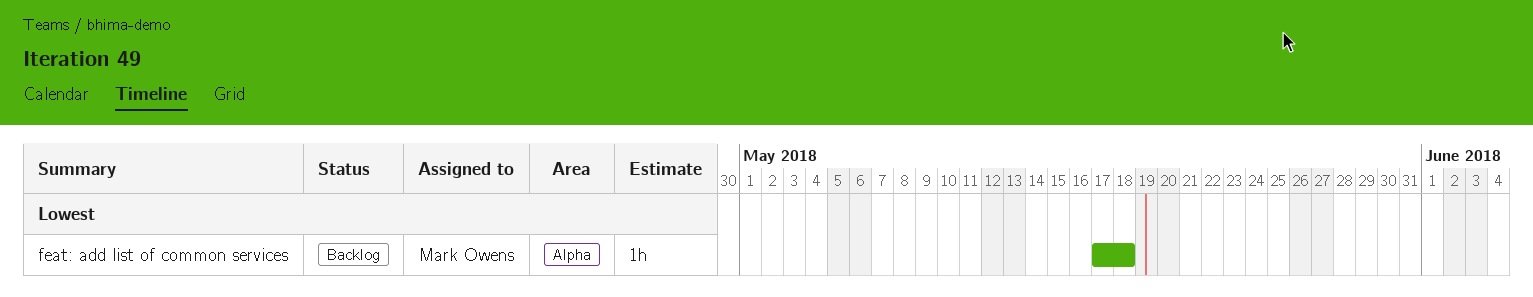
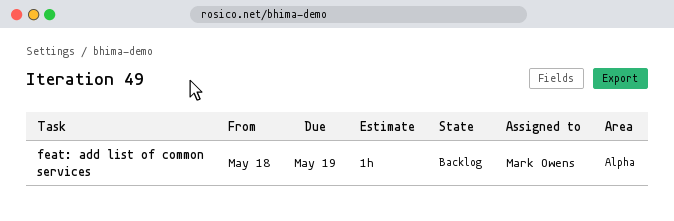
feat: add list of common services, start: May 17 -> May 18
feat: add list of common services, due: May 18 -> May 19

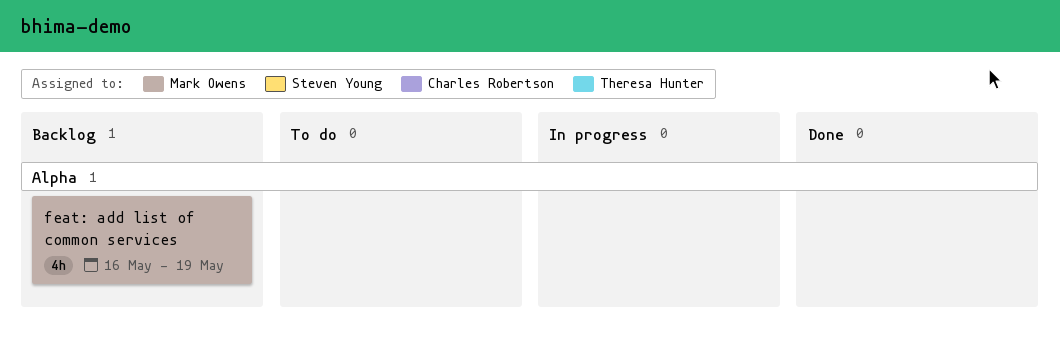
feat: add list of common services, estimate: 1h -> 4h
feat: add list of common services, start: May 18 -> May 16

